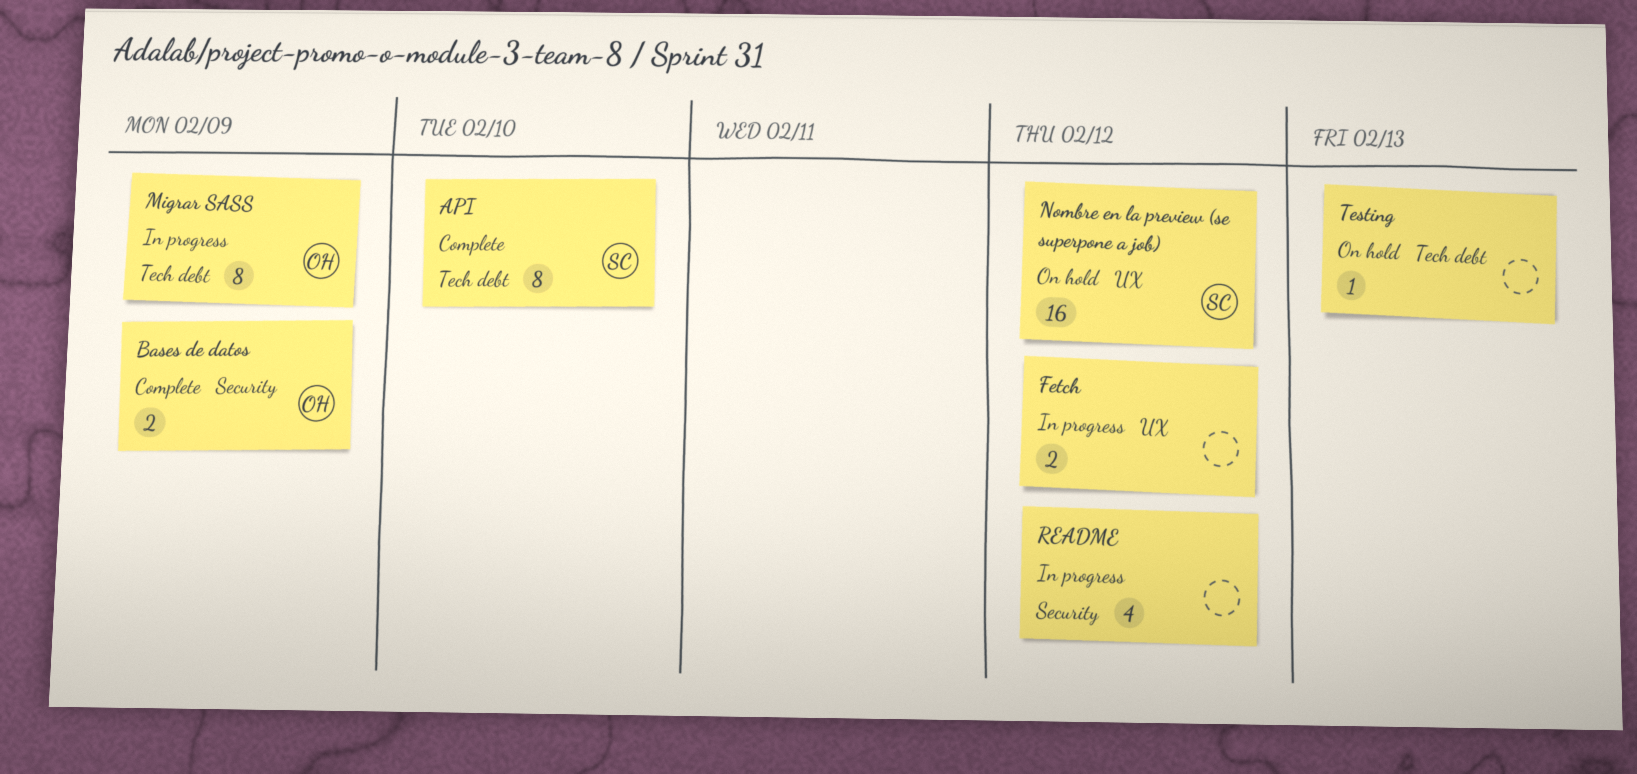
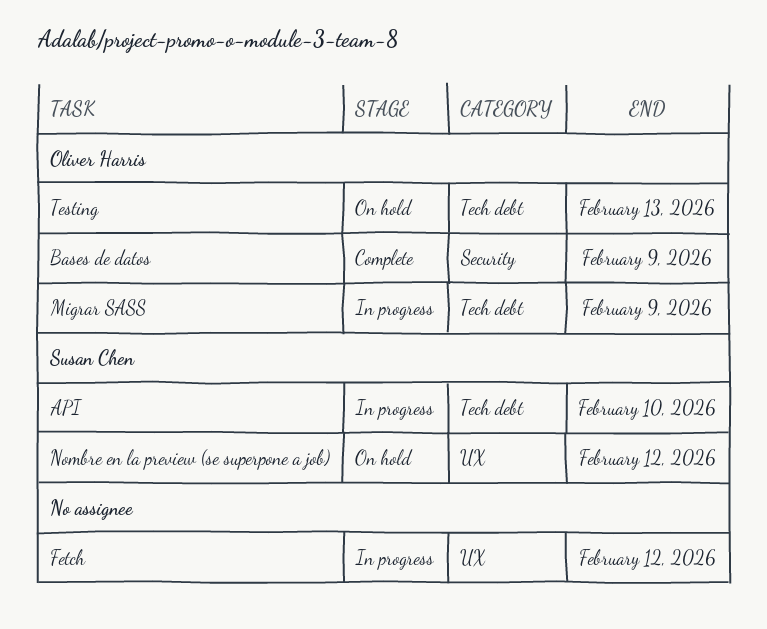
API, status: Complete -> In progress
README: present -> none
Testing, owner: none -> Oliver Harris

